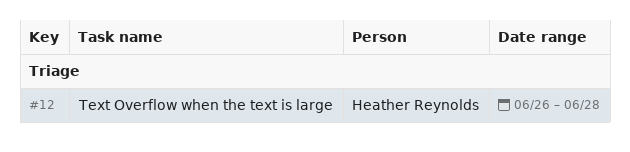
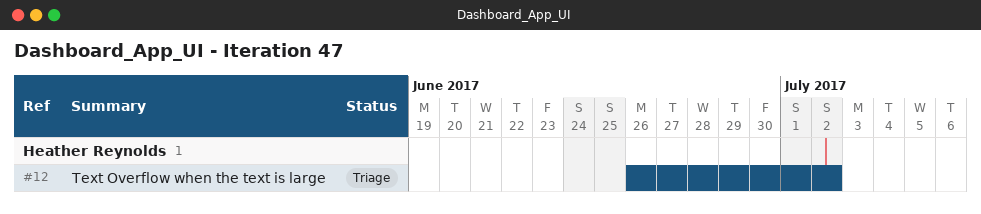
#12, due: Jun 28 -> Jul 2

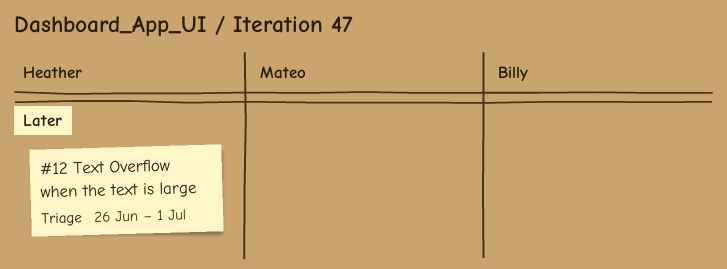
#12, due: Jul 2 -> Jul 1

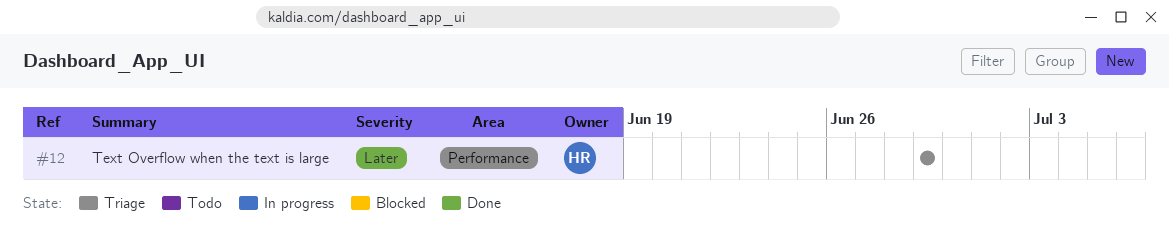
#12, start: Jun 26 -> Jun 29
#12, due: Jul 1 -> Jun 29

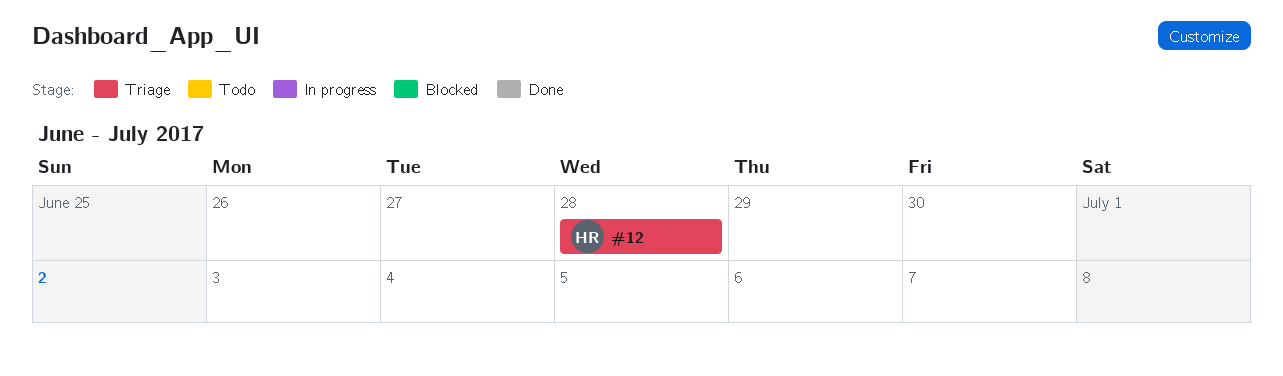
#12, start: Jun 29 -> Jun 28
#12, due: Jun 29 -> Jun 28

